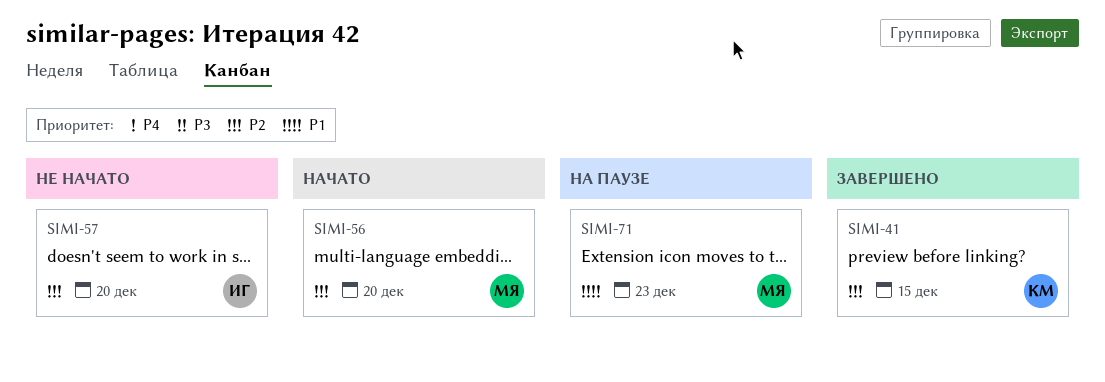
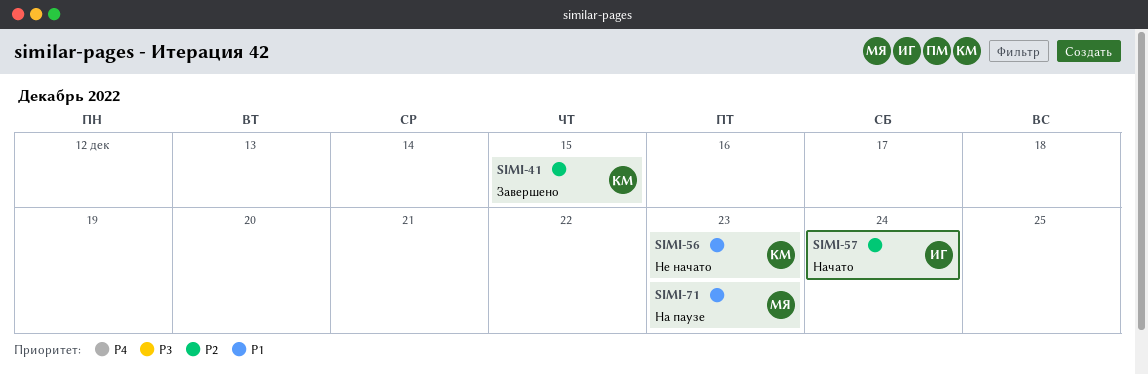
SIMI-56, status: Начато -> Не начато
SIMI-56, owner: МЯ -> КМ
SIMI-56, priority: P2 -> P1
SIMI-56, due: Dec 20 -> Dec 23
SIMI-57, status: Не начато -> Начато
SIMI-57, due: Dec 20 -> Dec 24

